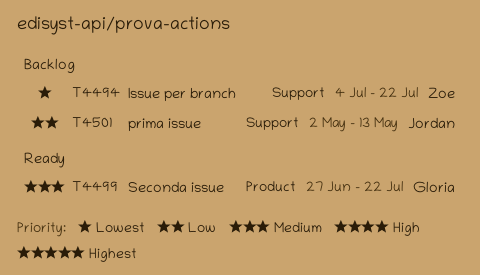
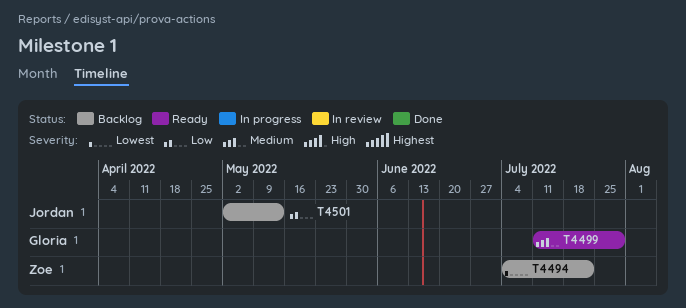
T4499, start: Jun 27 -> Jul 11
T4499, due: Jul 22 -> Jul 29

